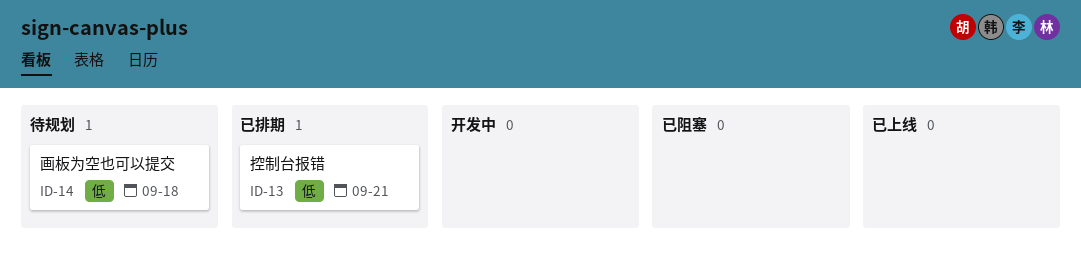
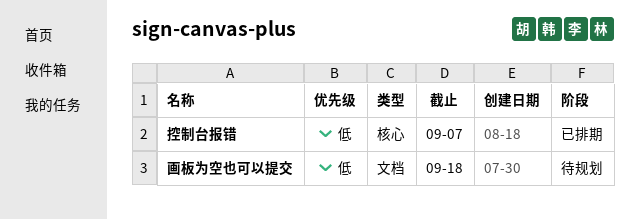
控制台报错, due: Sep 21 -> Sep 7

